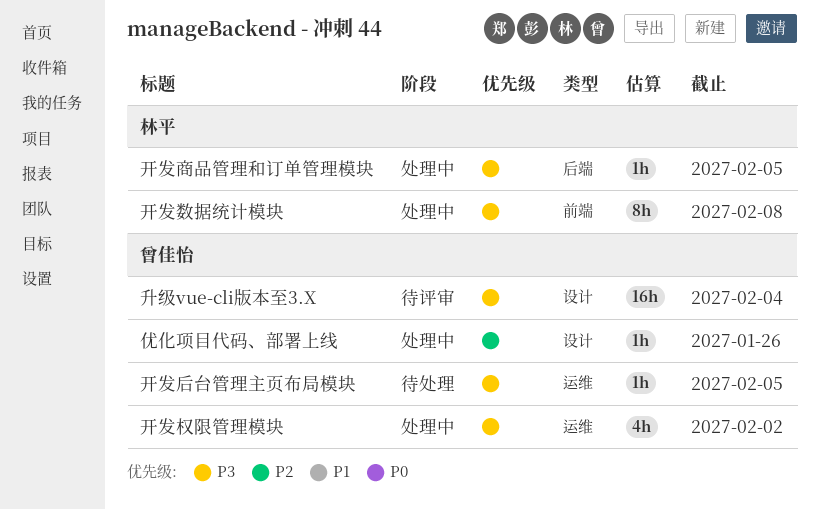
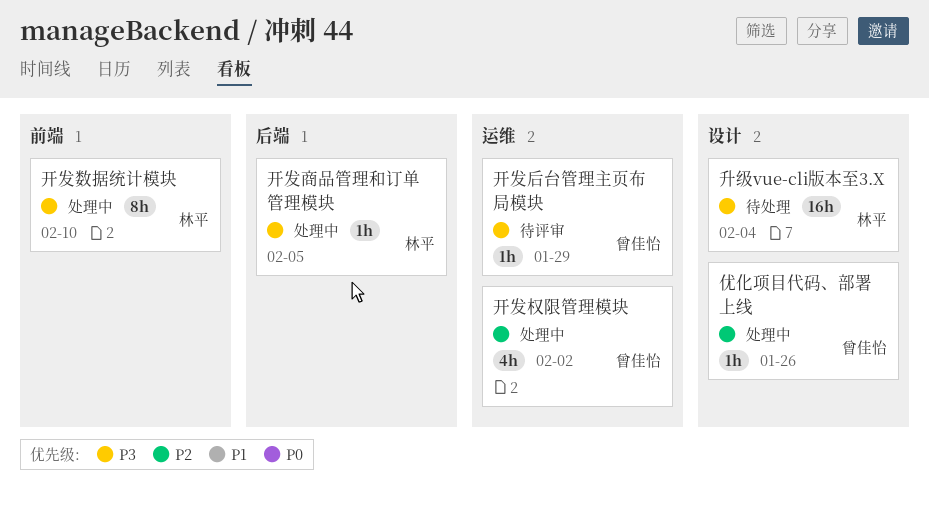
升级vue-cli版本至3.X, status: 待评审 -> 待处理
升级vue-cli版本至3.X, owner: 曾佳怡 -> 林平
开发后台管理主页布局模块, status: 待处理 -> 待评审
开发后台管理主页布局模块, due: Feb 5 -> Jan 29
开发数据统计模块, due: Feb 8 -> Feb 10
开发权限管理模块, priority: P3 -> P2

